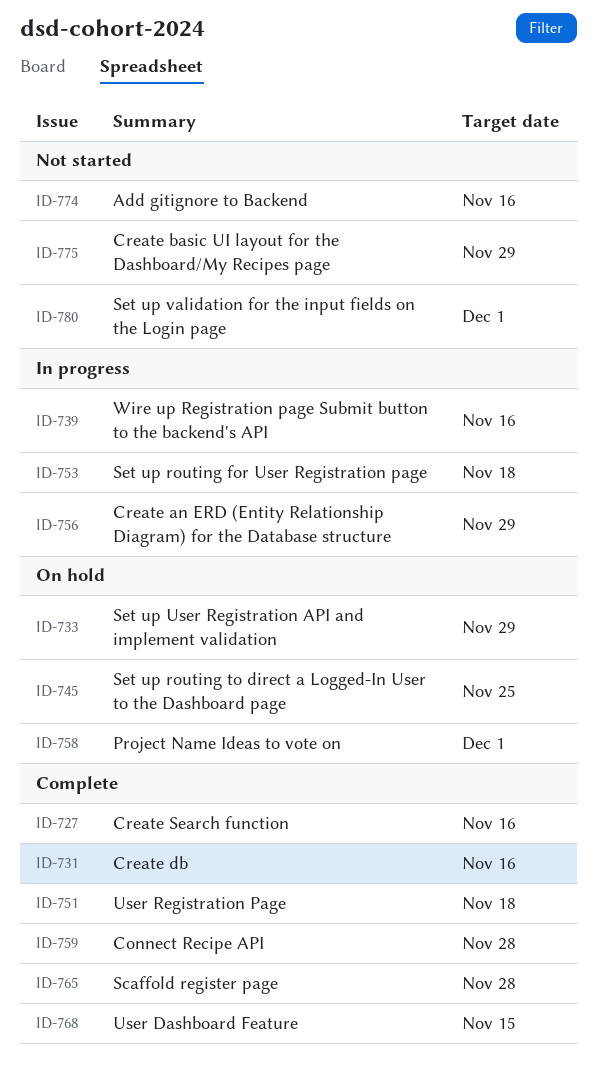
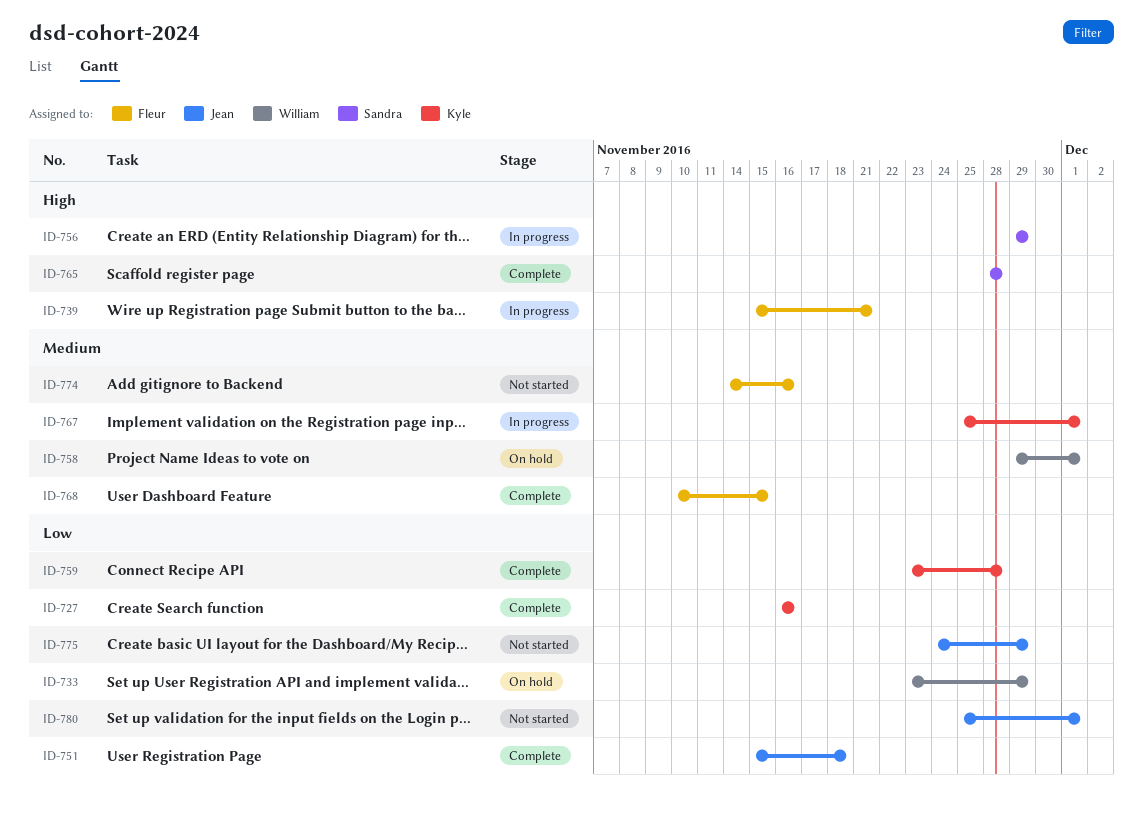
ID-731: present -> none
ID-739, due: Nov 16 -> Nov 21
ID-745: present -> none
ID-753: present -> none
ID-767: none -> present

